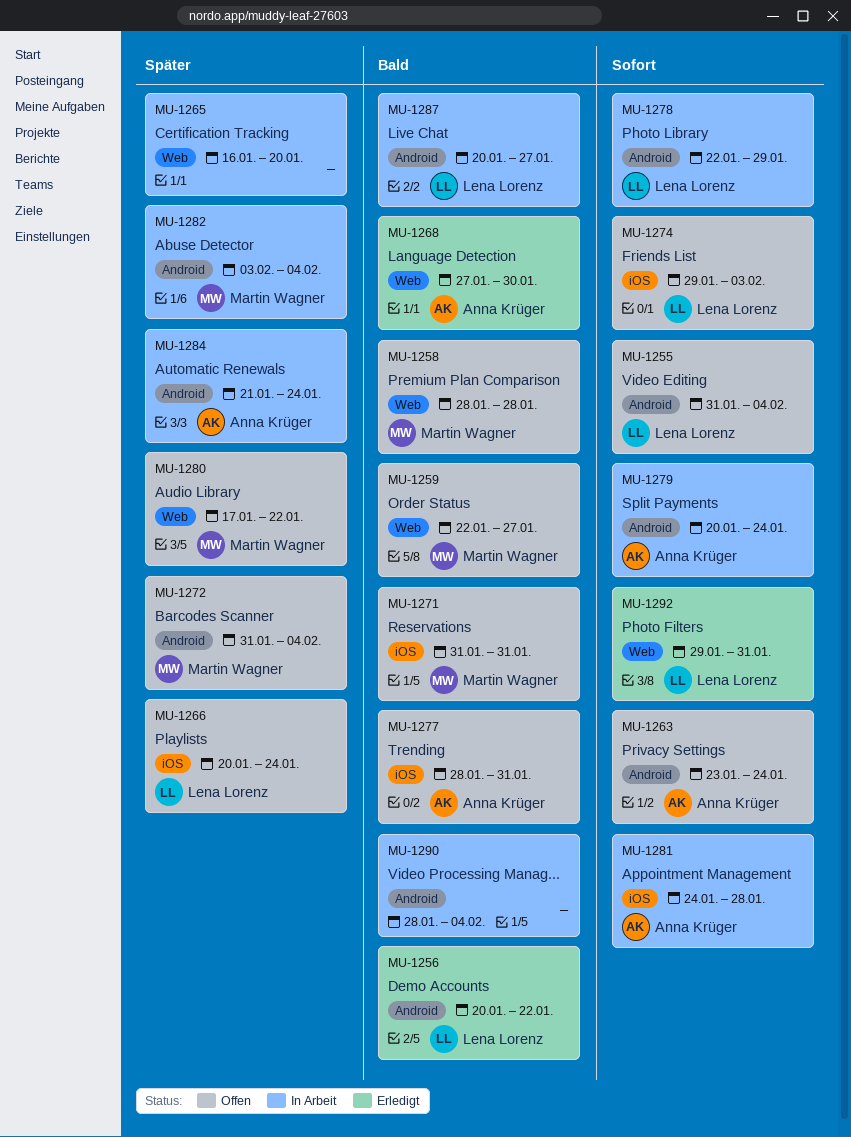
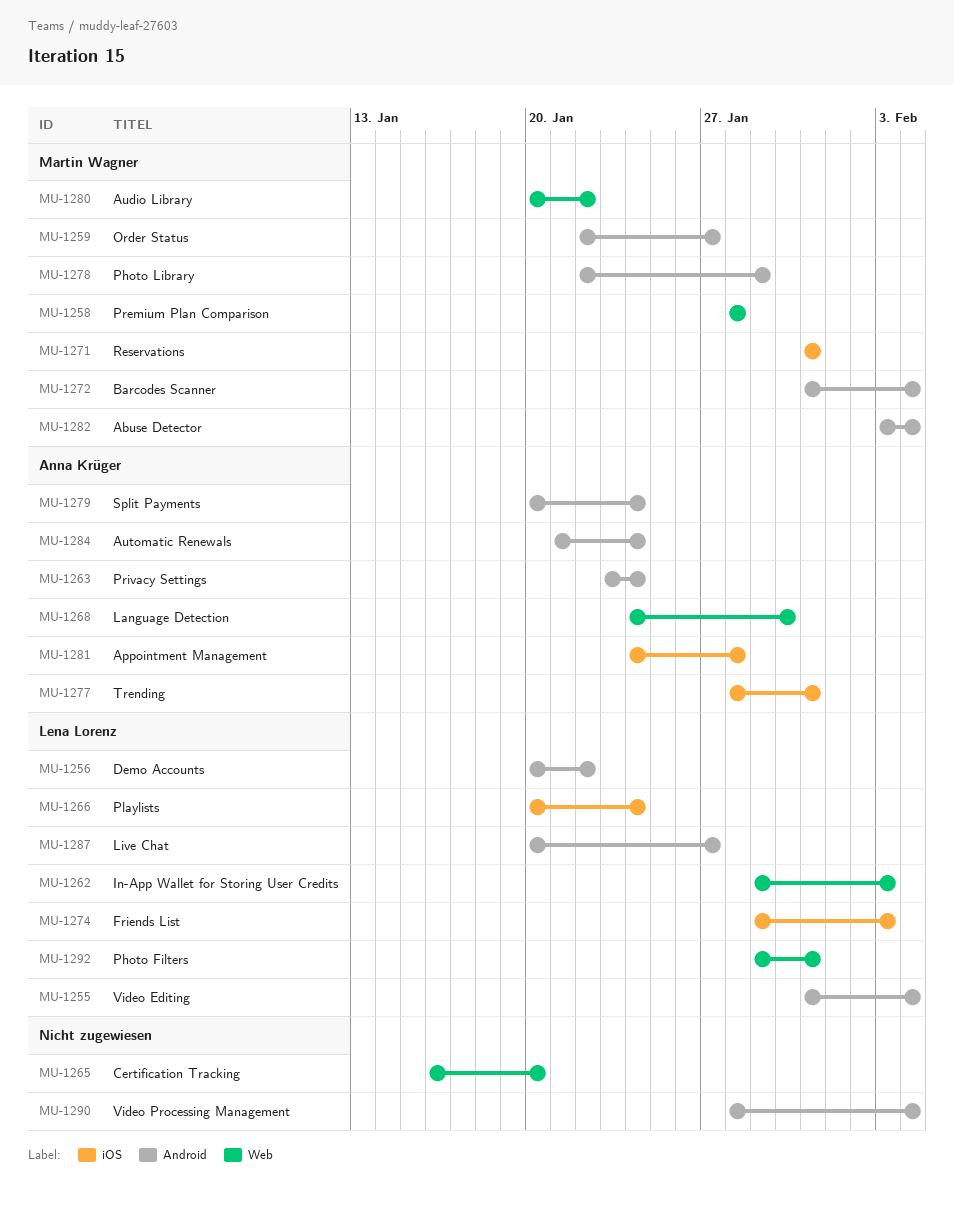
MU-1259, label: Web -> Android
MU-1262: none -> present
MU-1268, start: Jan 27 -> Jan 24
MU-1278, owner: Lena Lorenz -> Martin Wagner
MU-1280, start: Jan 17 -> Jan 20

